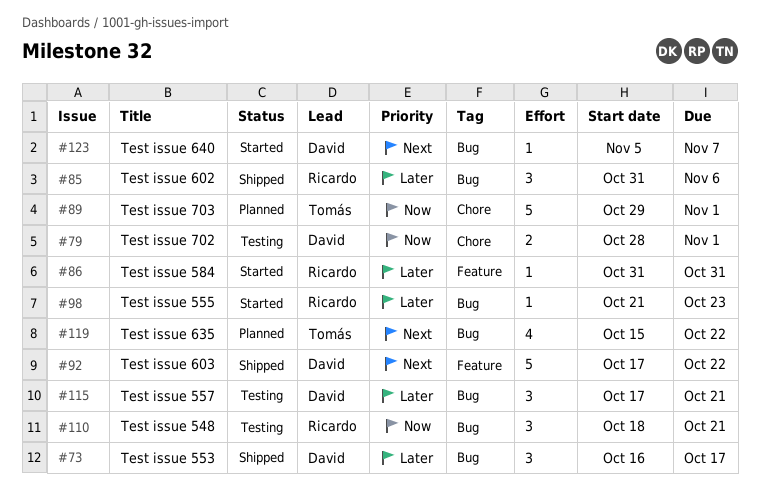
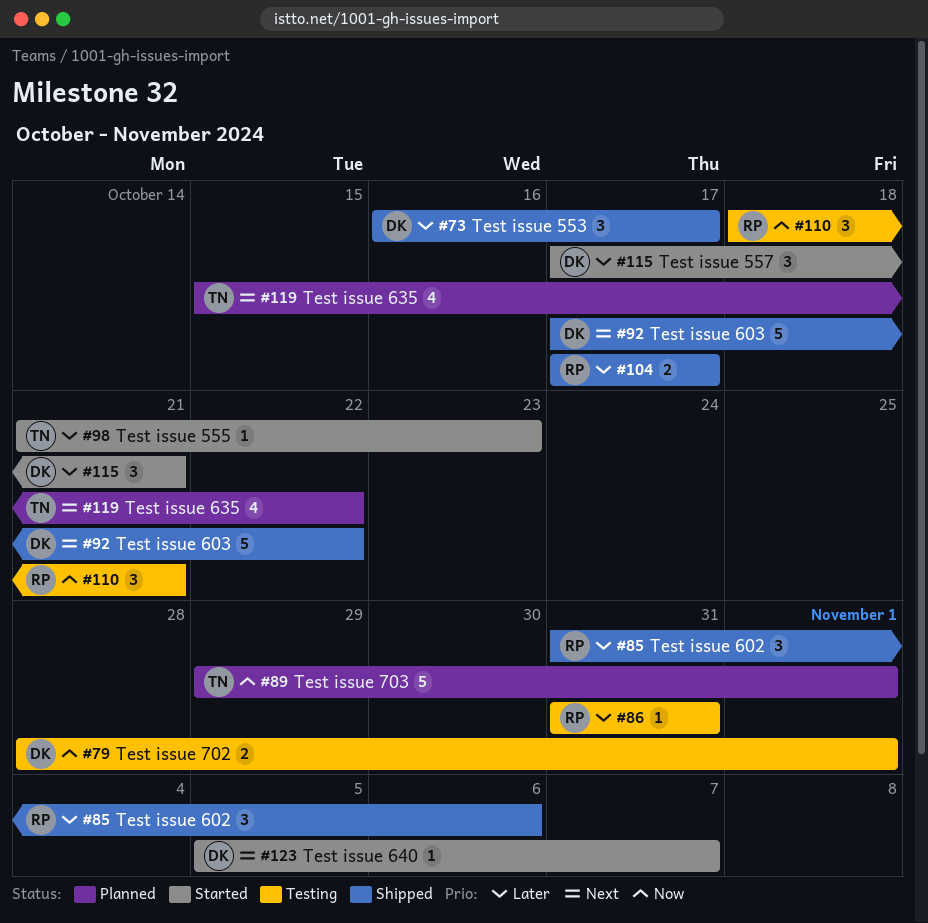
#86, status: Started -> Testing
#98, owner: Ricardo -> Tomás
#104: none -> present
#115, status: Testing -> Started

